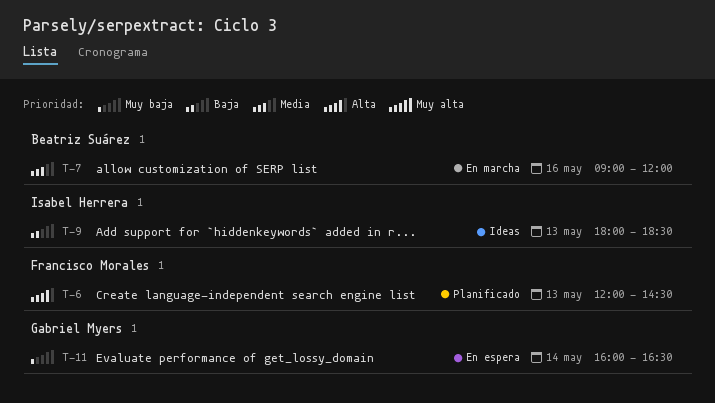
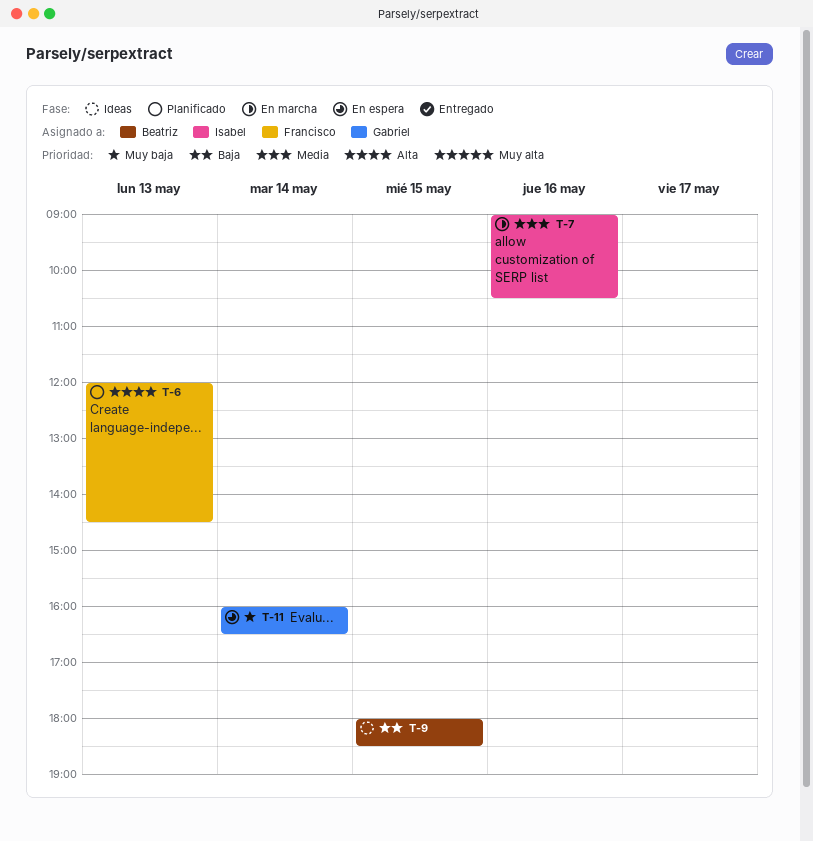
T-7, owner: Beatriz Suárez -> Isabel Herrera
T-7, ends: 12:00 -> 10:30
T-9, owner: Isabel Herrera -> Beatriz Suárez
T-9, day: May 13 -> May 15

